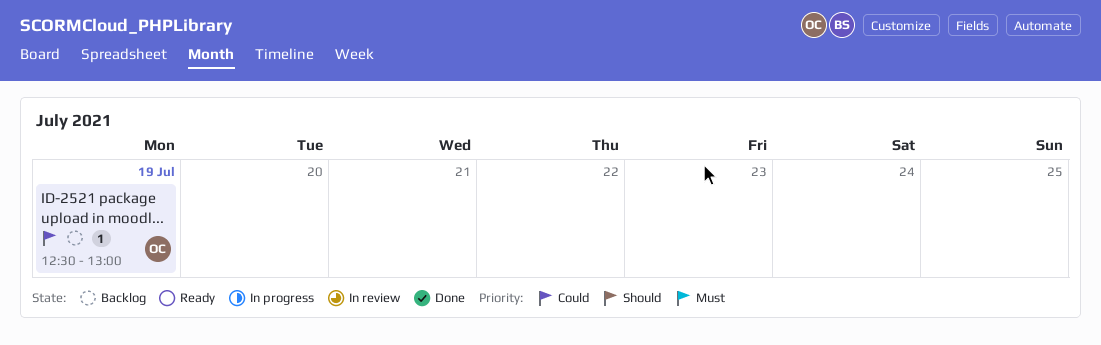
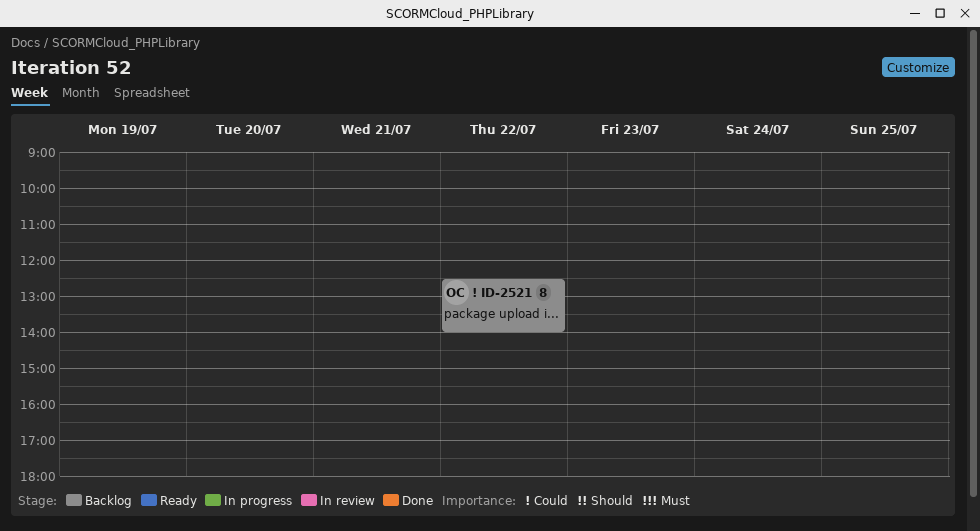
ID-2521, estimate: 1 -> 8
ID-2521, day: Jul 19 -> Jul 22
ID-2521, ends: 13:00 -> 14:00

